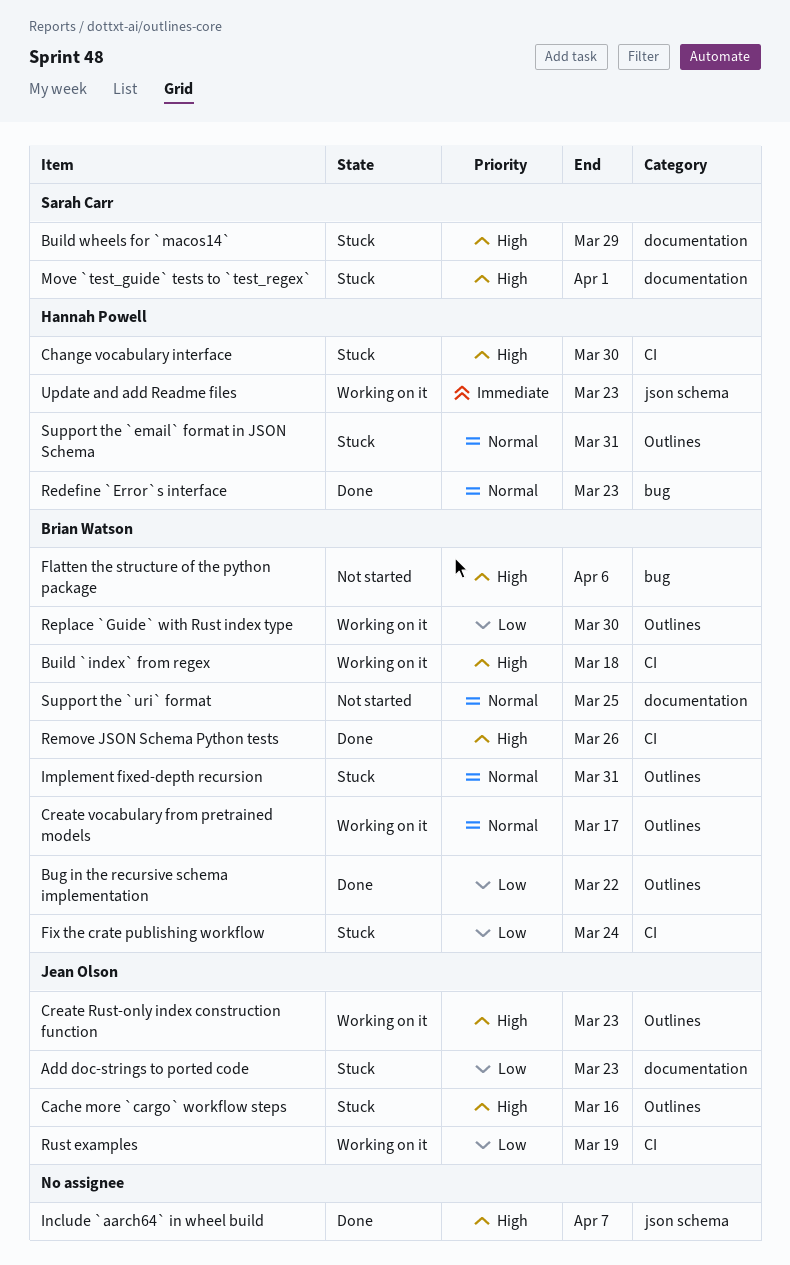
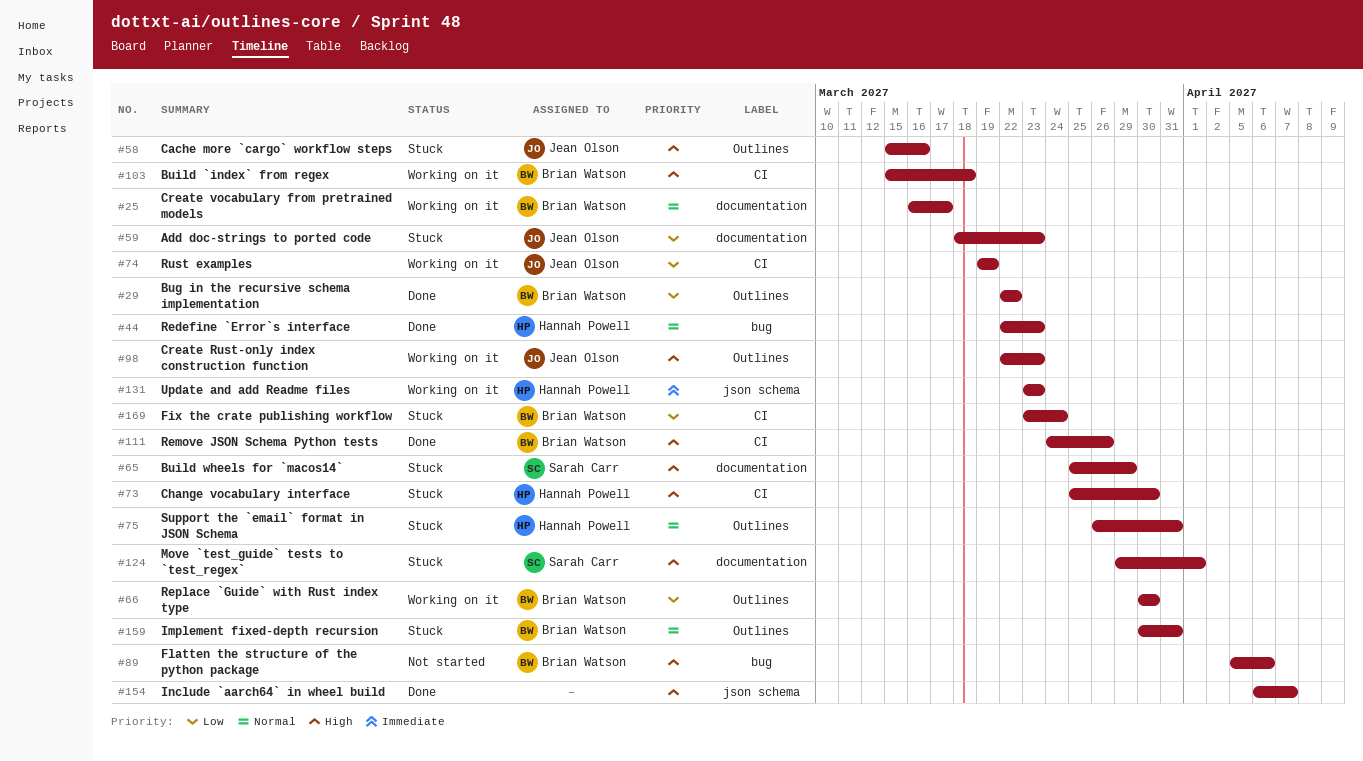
Create vocabulary from pretrained models, label: Outlines -> documentation
Support the `uri` format: present -> none

